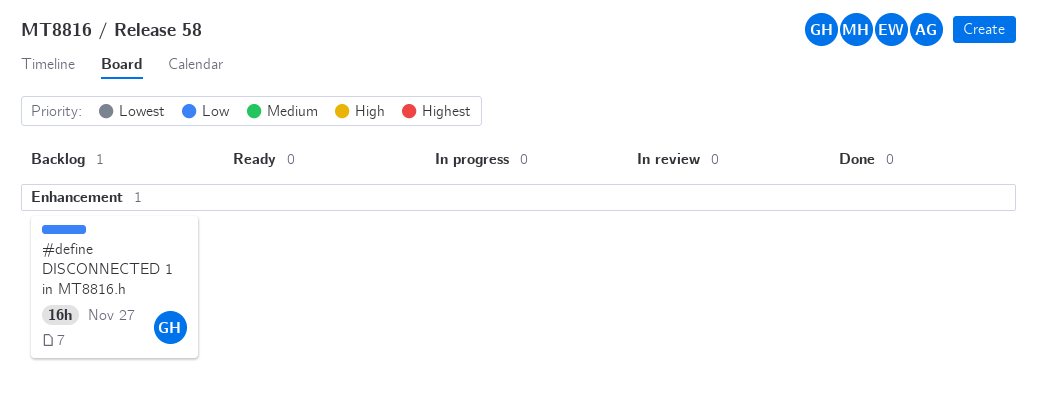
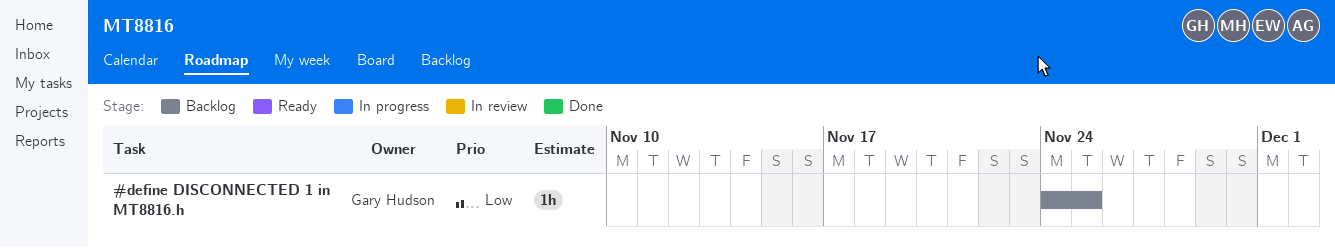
#define DISCONNECTED 1 in MT8816.h, estimate: 16h -> 1h
#define DISCONNECTED 1 in MT8816.h, due: Nov 27 -> Nov 25

